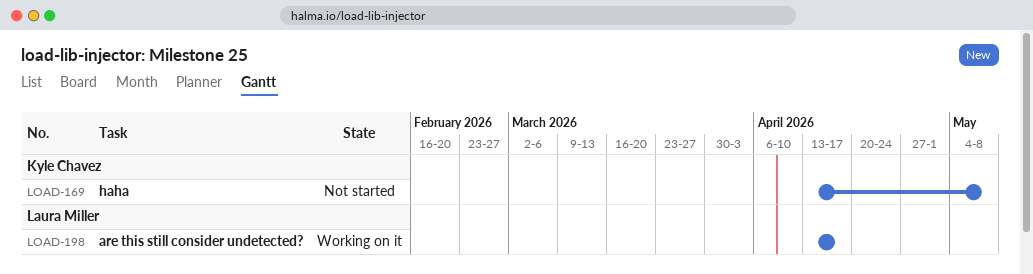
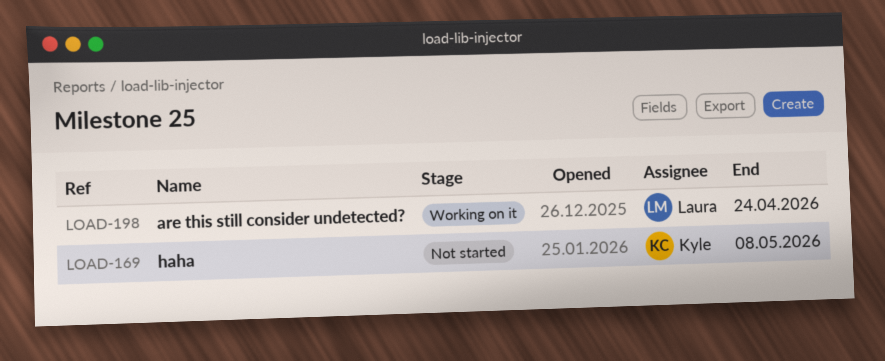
LOAD-198, due: Apr 17 -> Apr 24

